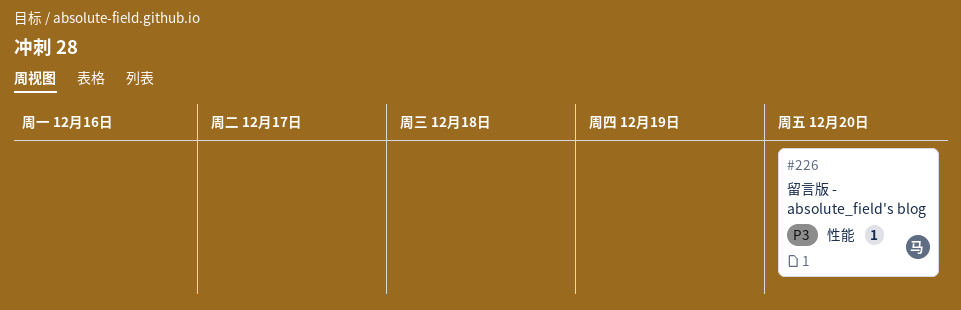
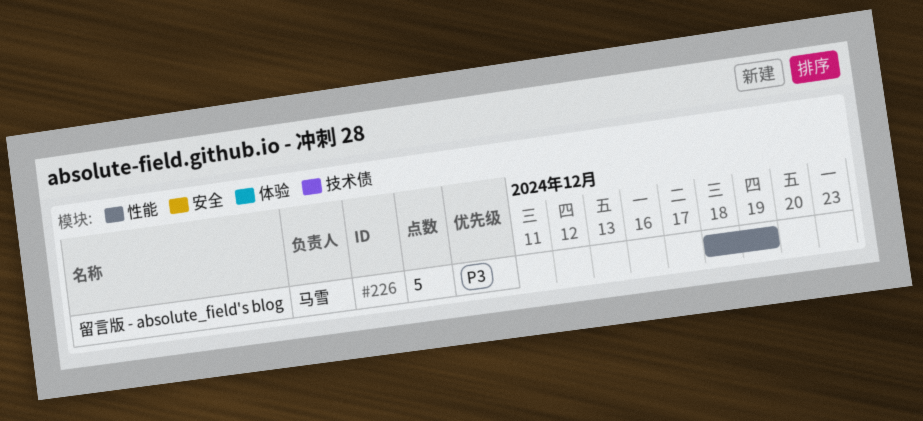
#226, estimate: 1 -> 5
#226, due: Dec 20 -> Dec 19

